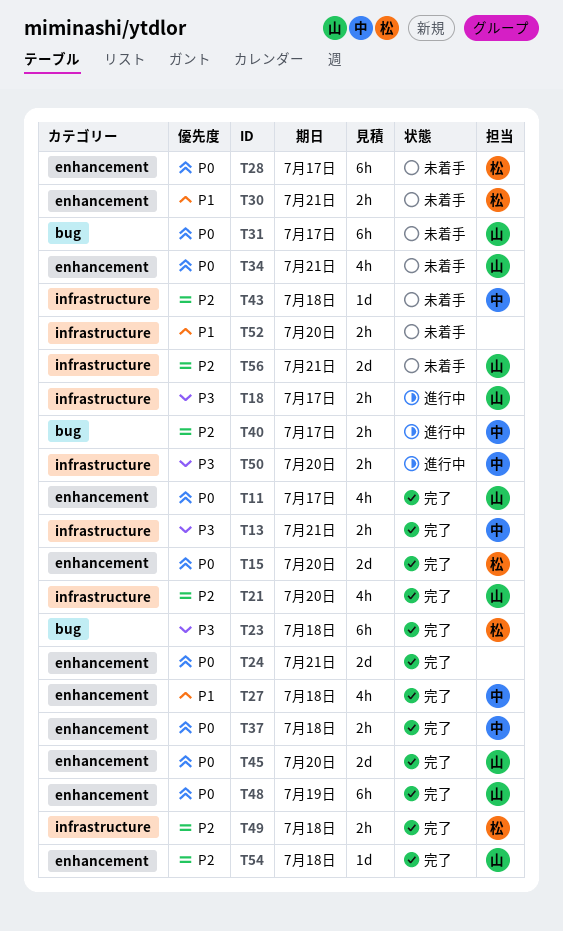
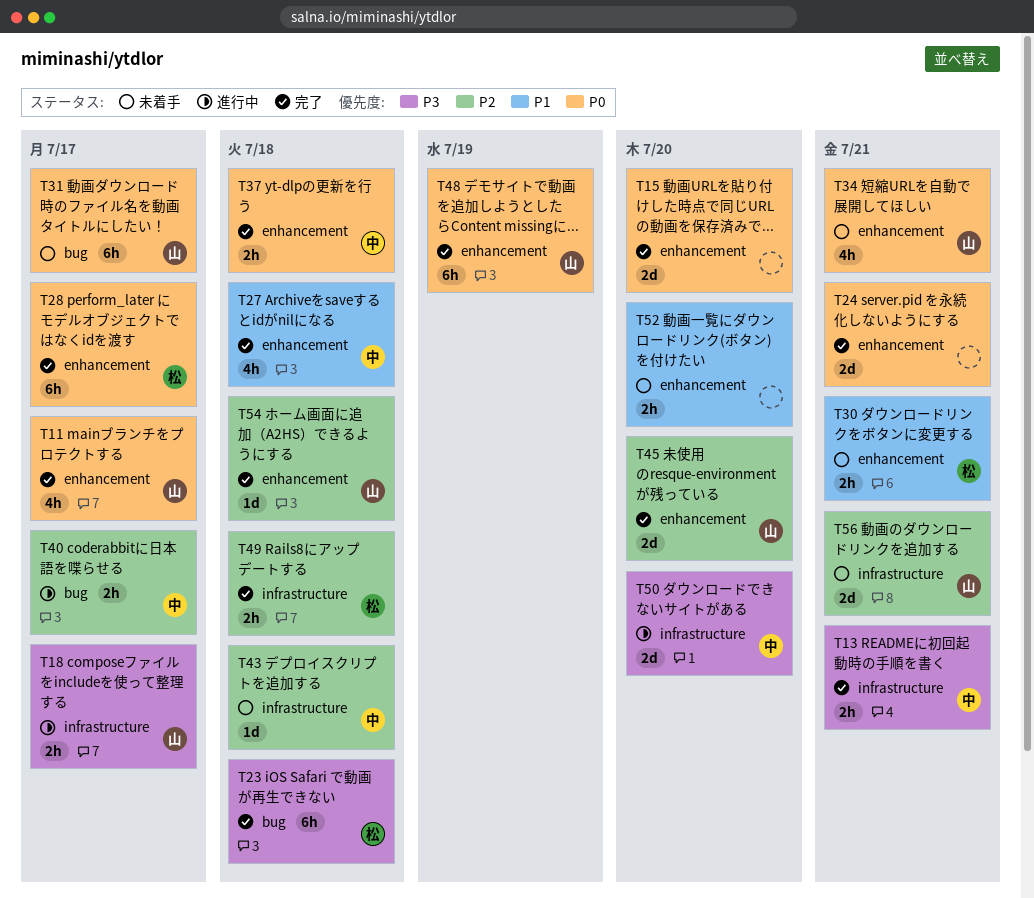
T15, owner: 松 -> none
T21: present -> none
T28, status: 未着手 -> 完了
T45, priority: P0 -> P2
T50, estimate: 2h -> 2d
T52, label: infrastructure -> enhancement

